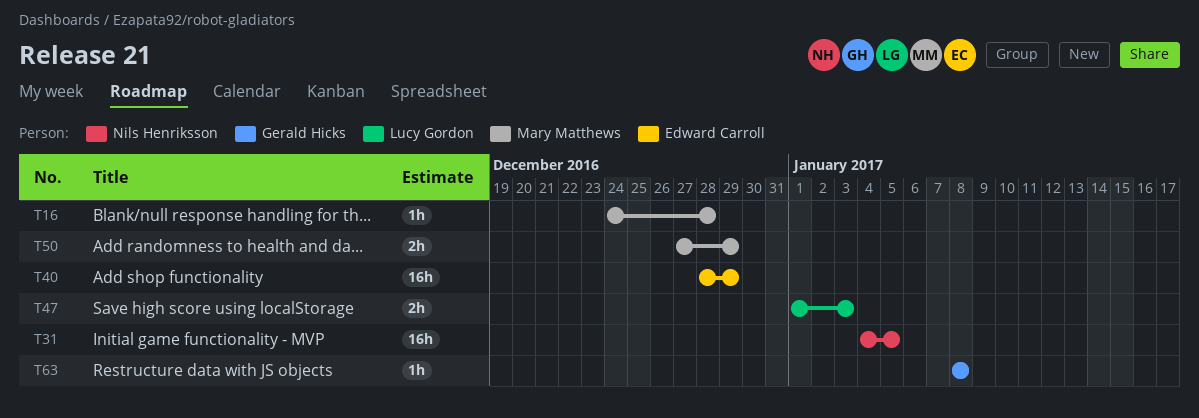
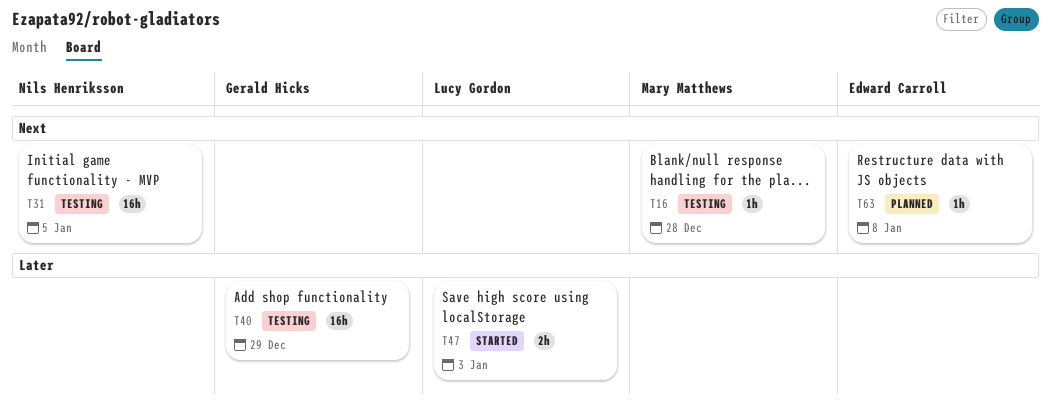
T40, owner: Edward Carroll -> Gerald Hicks
T50: present -> none
T63, owner: Gerald Hicks -> Edward Carroll

